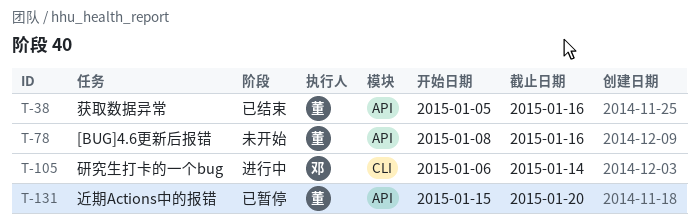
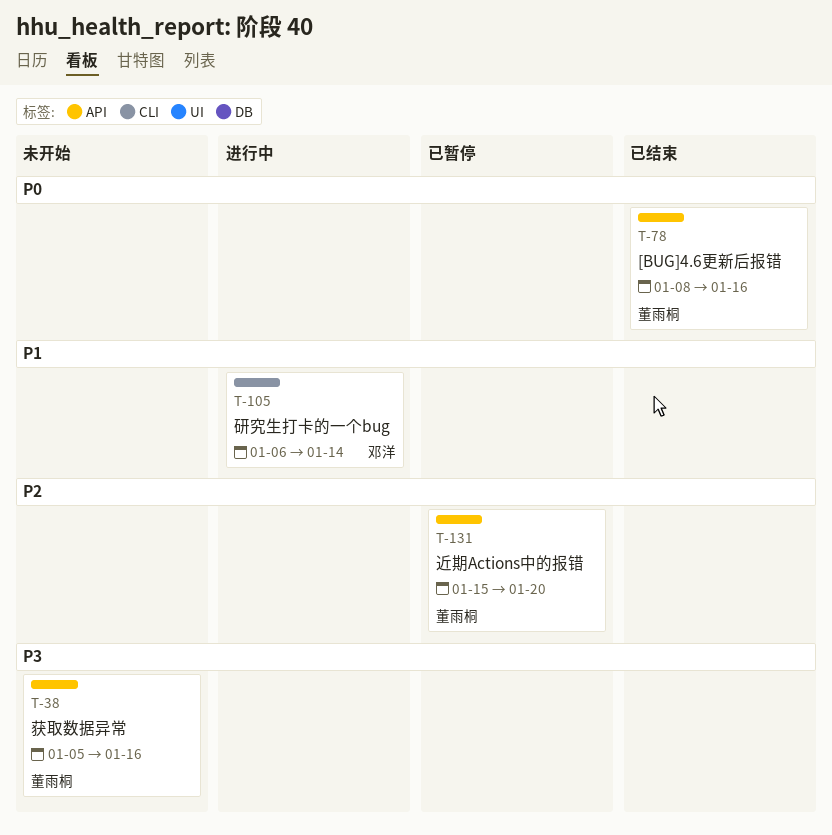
T-38, status: 已结束 -> 未开始
T-78, status: 未开始 -> 已结束

